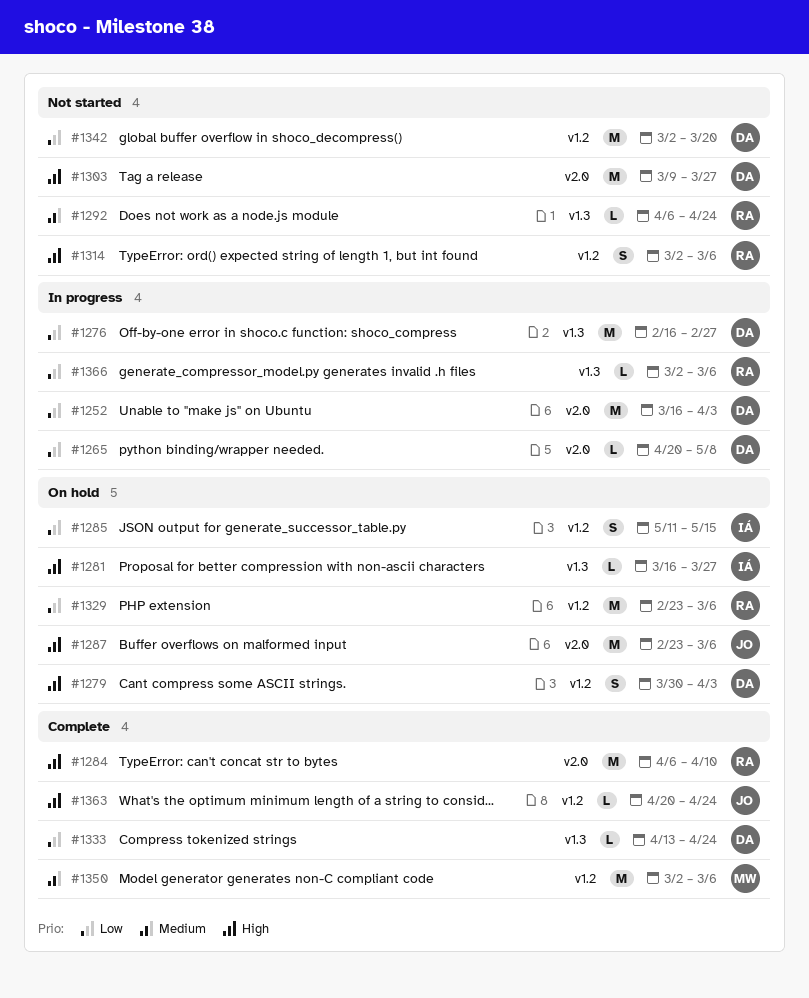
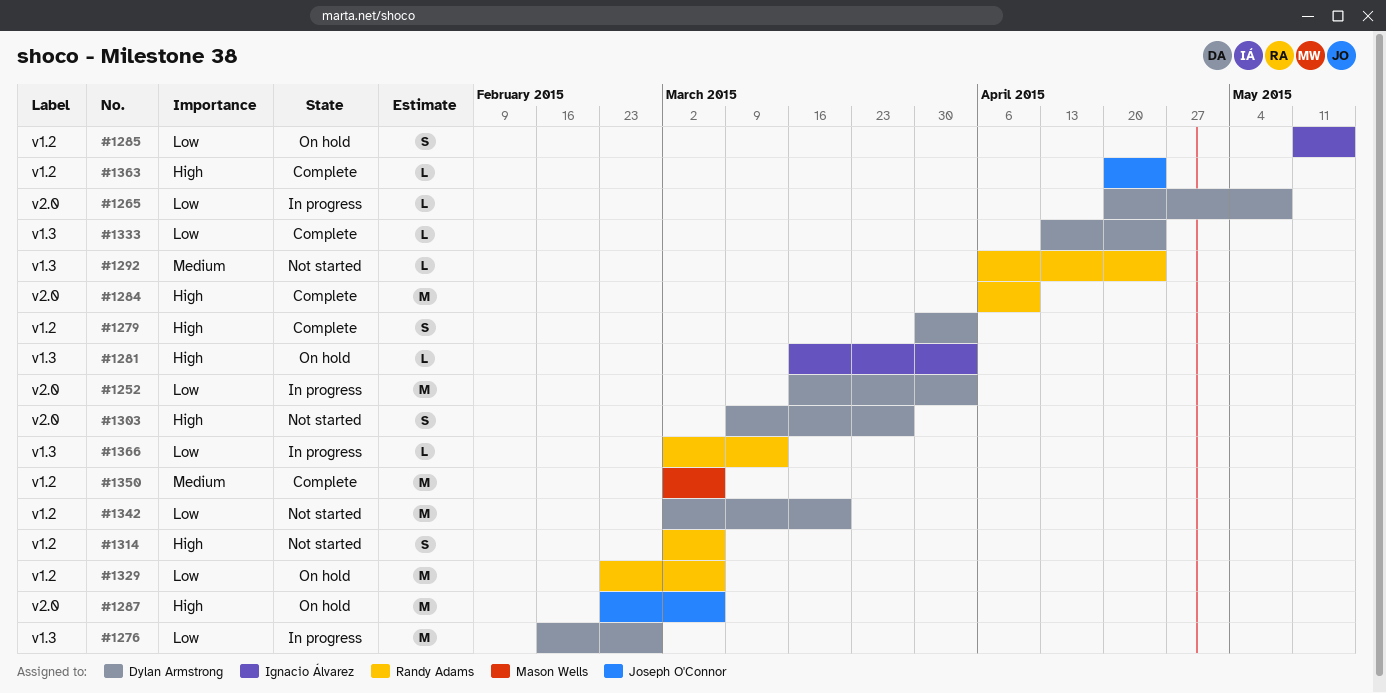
#1279, status: On hold -> Complete
#1281, due: Mar 27 -> Apr 3
#1303, estimate: M -> S
#1366, due: Mar 6 -> Mar 13

